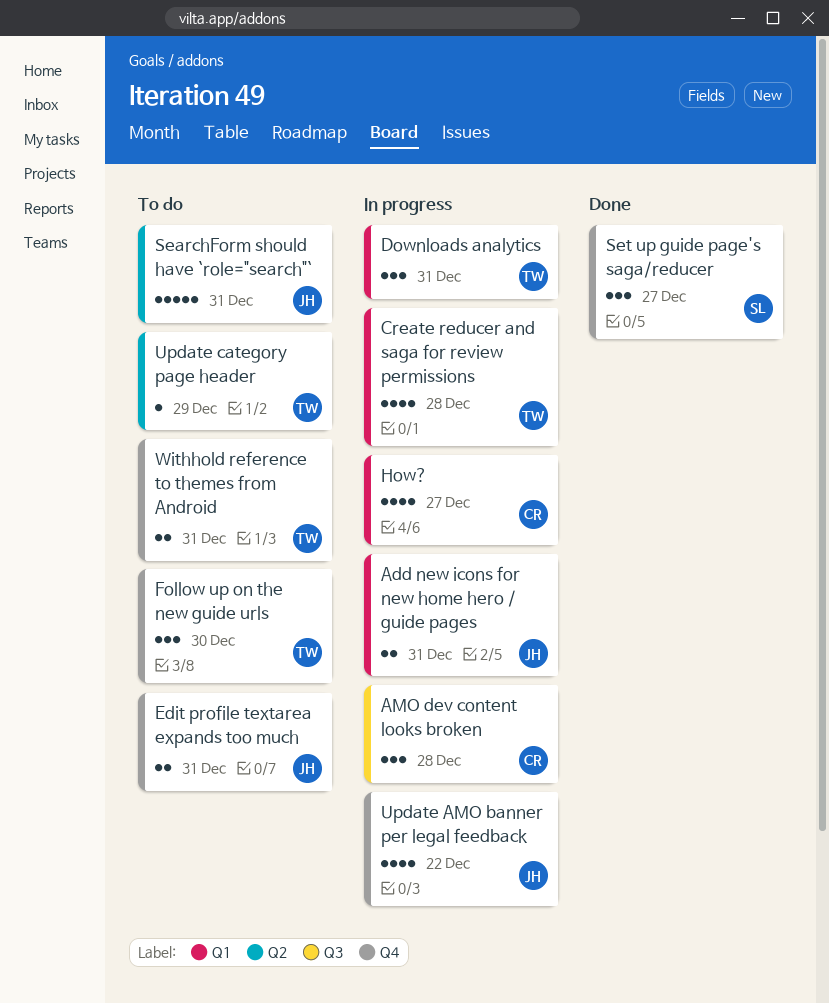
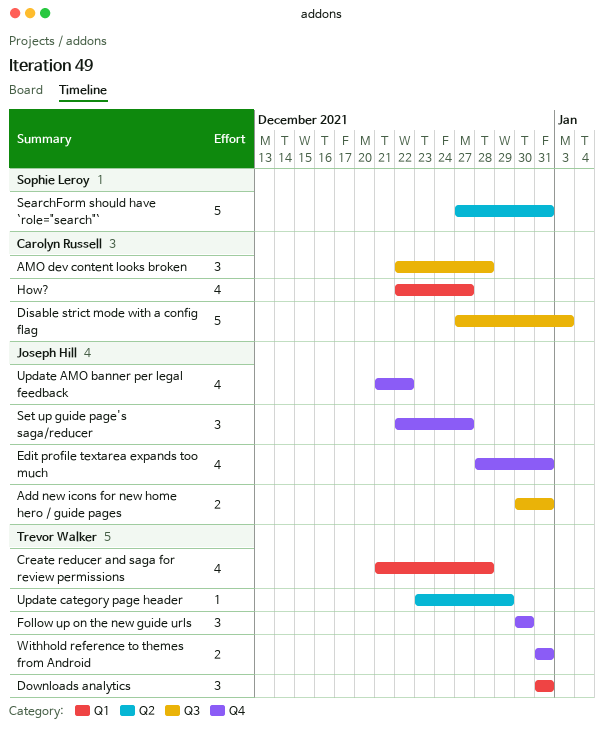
Add new icons for new home hero / guide pages, label: Q1 -> Q3
Disable strict mode with a config flag: none -> present
Edit profile textarea expands too much, estimate: 2 -> 4
SearchForm should have `role="search"`, owner: Joseph Hill -> Sophie Leroy
Set up guide page's saga/reducer, owner: Sophie Leroy -> Joseph Hill

